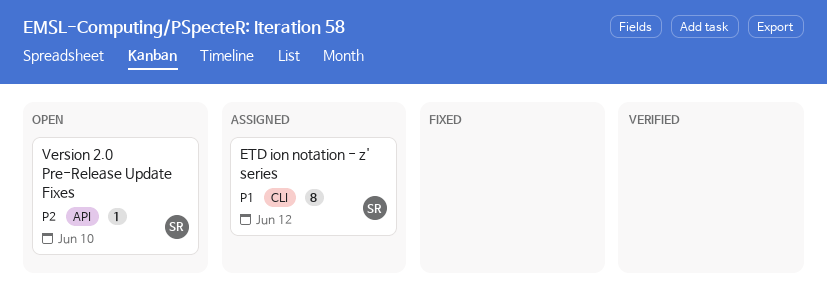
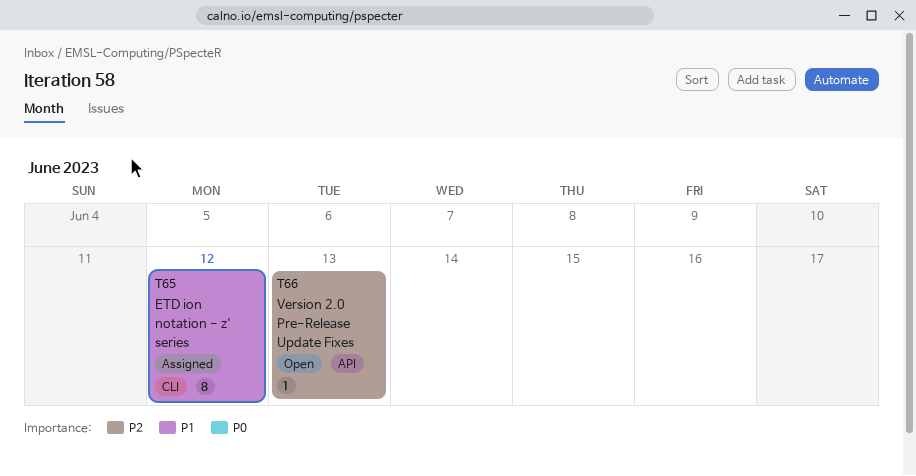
Version 2.0 Pre-Release Update Fixes, due: Jun 10 -> Jun 13

